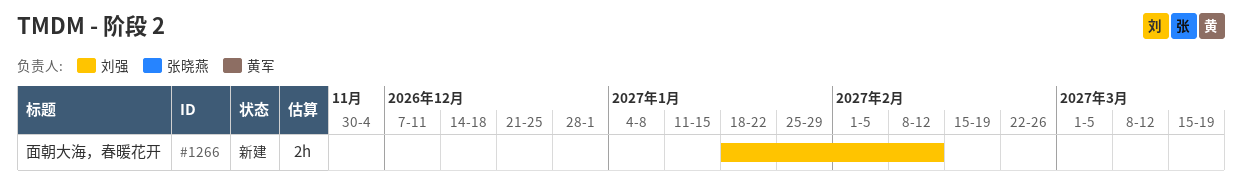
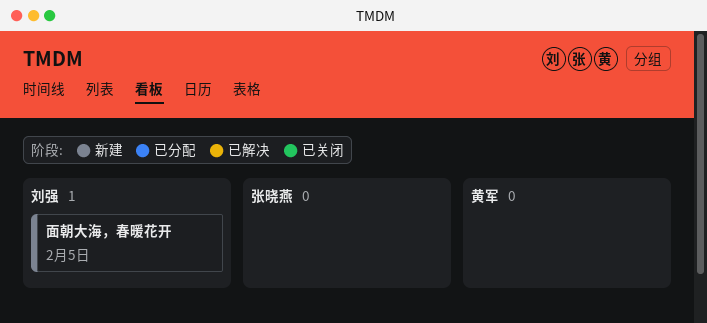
面朝大海，春暖花开, due: Feb 12 -> Feb 5

